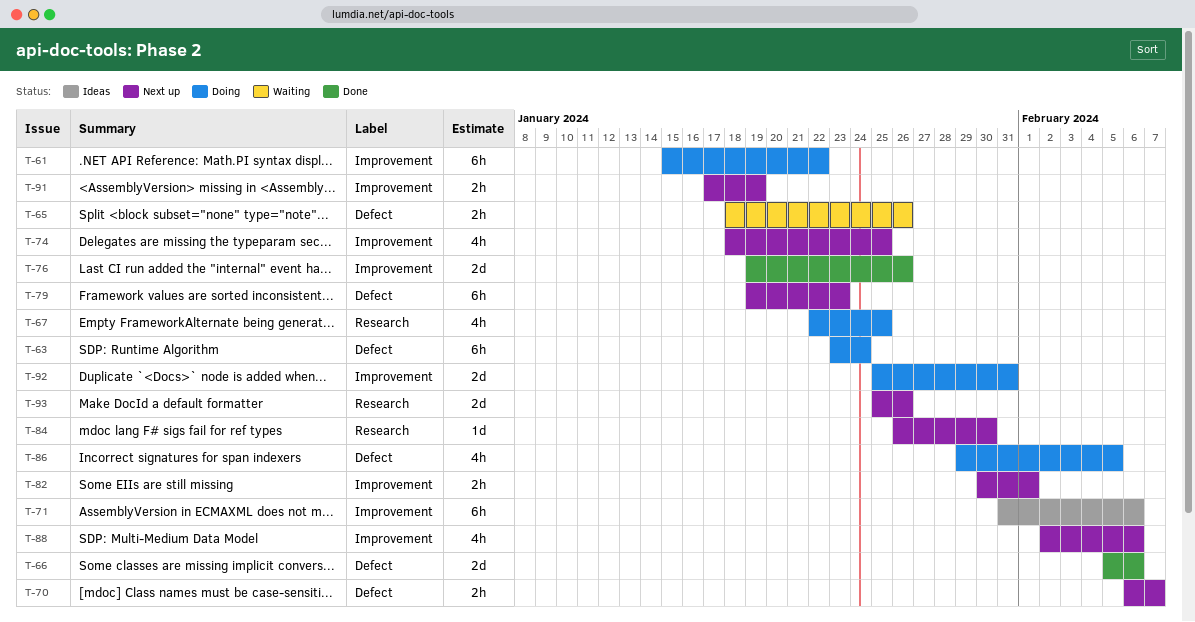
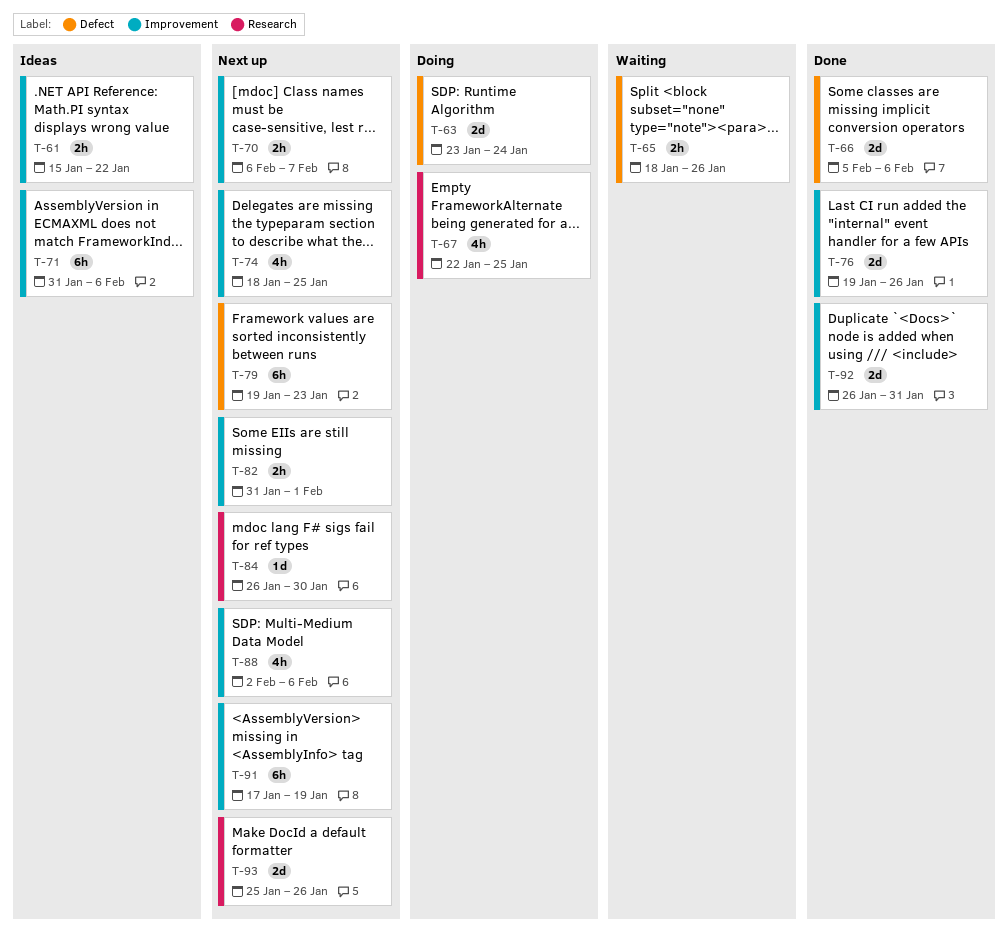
T-61, status: Doing -> Ideas
T-61, estimate: 6h -> 2h
T-63, estimate: 6h -> 2d
T-70, label: Defect -> Improvement
T-82, start: Jan 30 -> Jan 31
T-86: present -> none
T-91, estimate: 2h -> 6h
T-92, status: Doing -> Done
T-92, start: Jan 25 -> Jan 26

